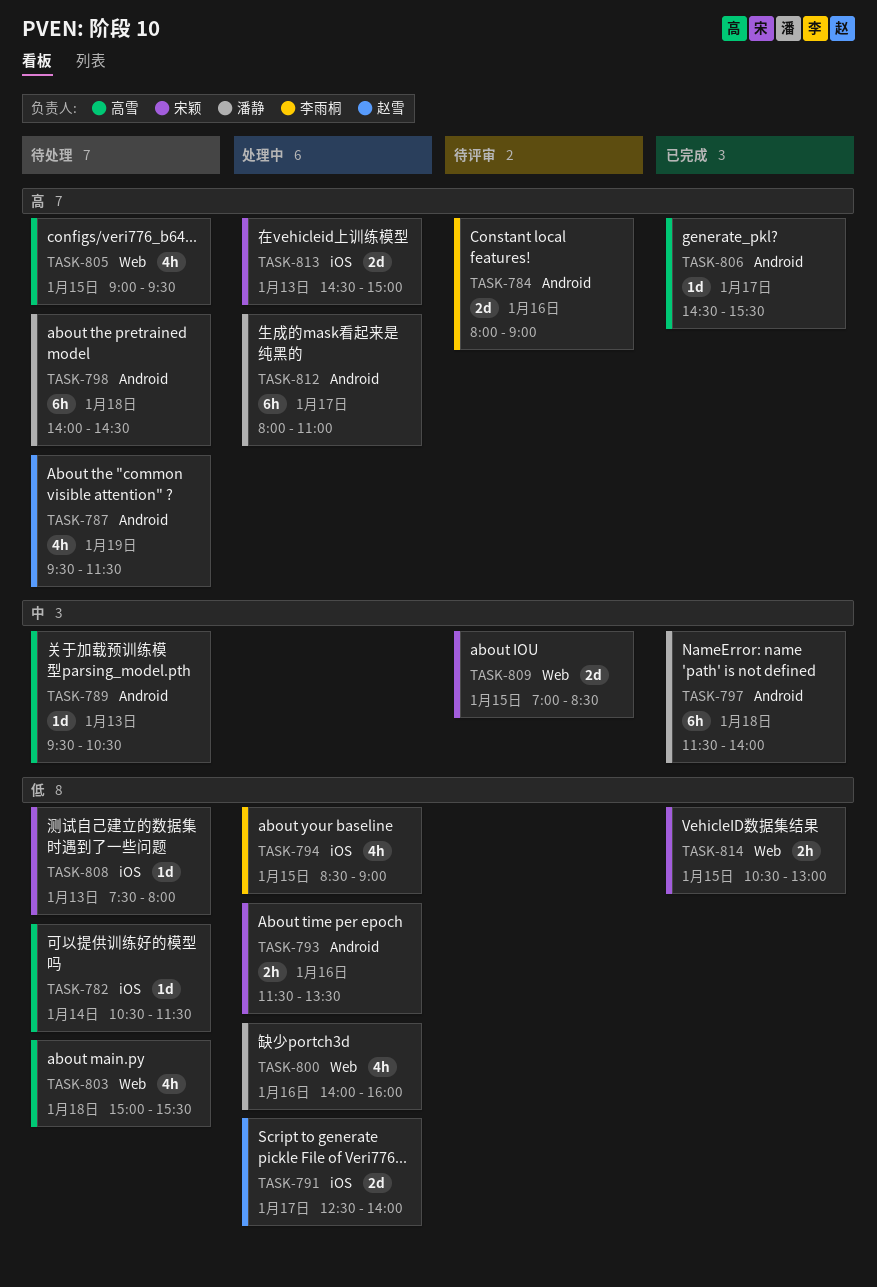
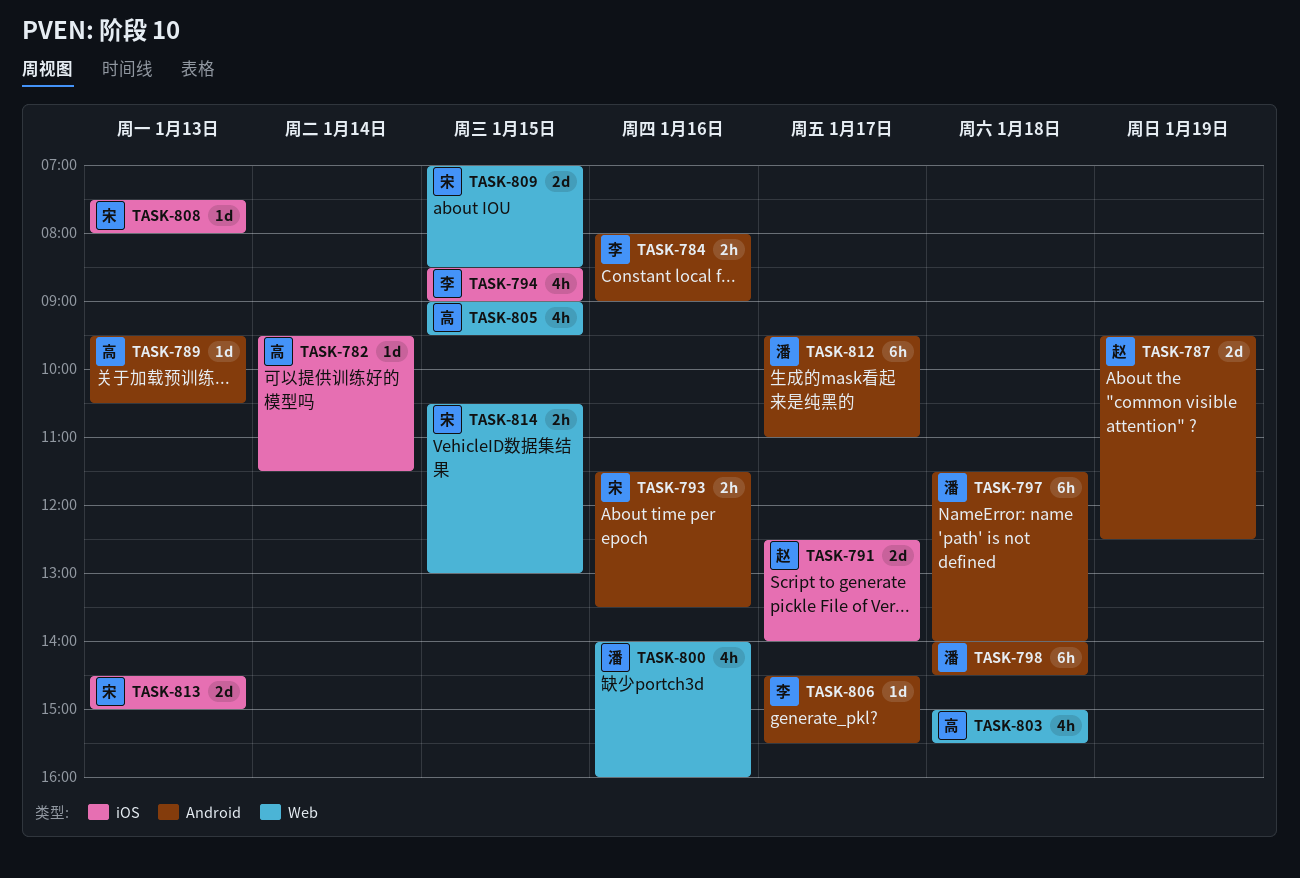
TASK-782, begins: 10:30 -> 09:30
TASK-784, estimate: 2d -> 2h
TASK-787, estimate: 4h -> 2d
TASK-787, ends: 11:30 -> 12:30
TASK-806, owner: 高雪 -> 李雨桐
TASK-812, begins: 08:00 -> 09:30

